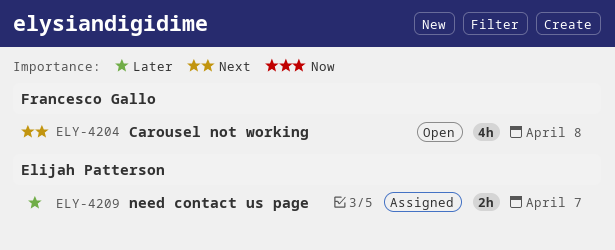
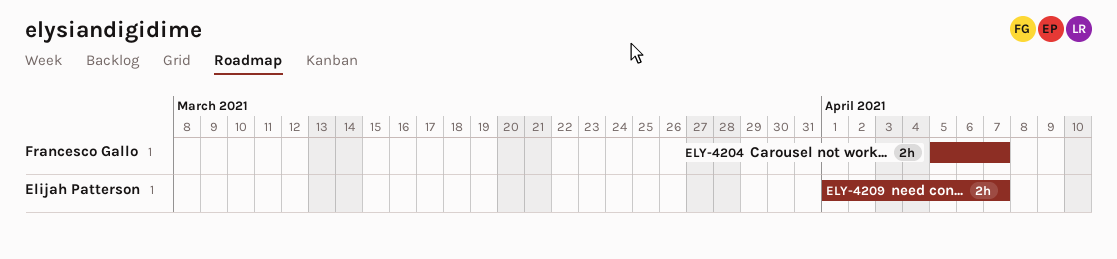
ELY-4204, estimate: 4h -> 2h
ELY-4204, due: Apr 8 -> Apr 7

